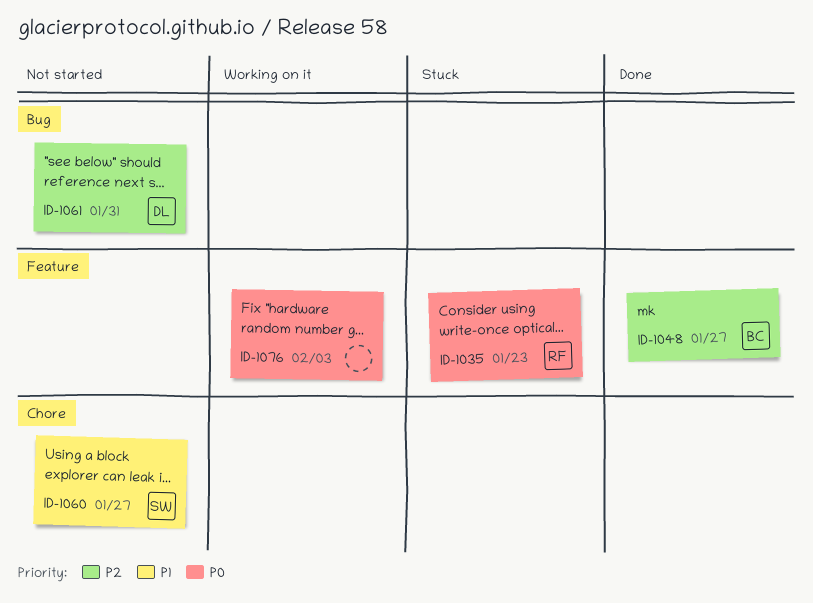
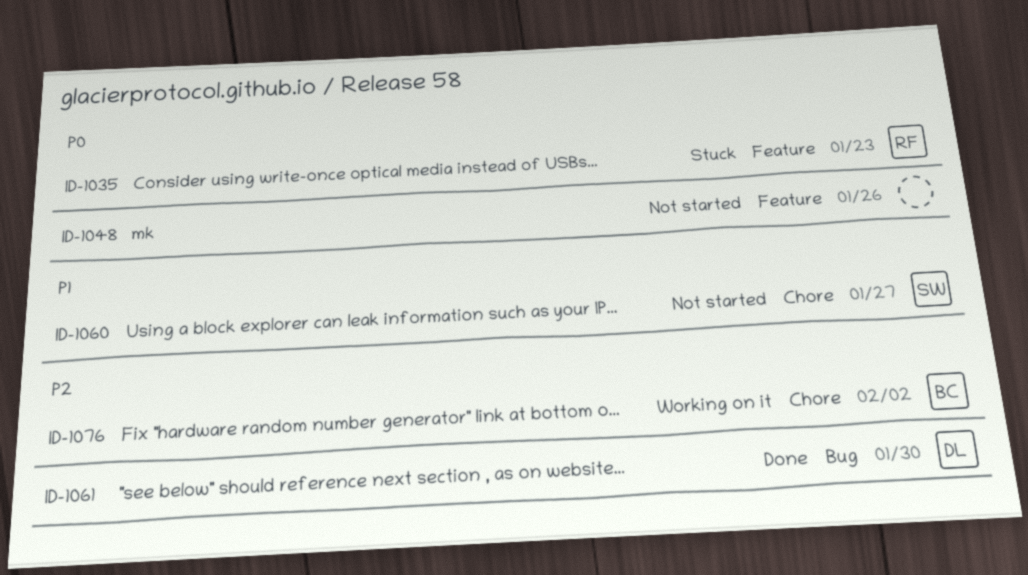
ID-1048, status: Done -> Not started
ID-1048, owner: BC -> none
ID-1048, priority: P2 -> P0
ID-1048, due: Jan 27 -> Jan 26
ID-1061, status: Not started -> Done
ID-1061, due: Jan 31 -> Jan 30
ID-1076, owner: none -> BC
ID-1076, priority: P0 -> P2
ID-1076, label: Feature -> Chore
ID-1076, due: Feb 3 -> Feb 2

